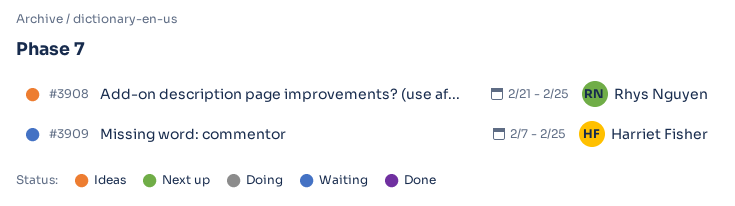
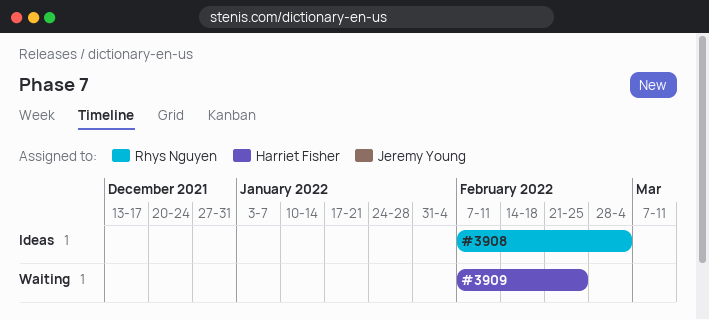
#3908, start: Feb 21 -> Feb 7
#3908, due: Feb 25 -> Mar 4

